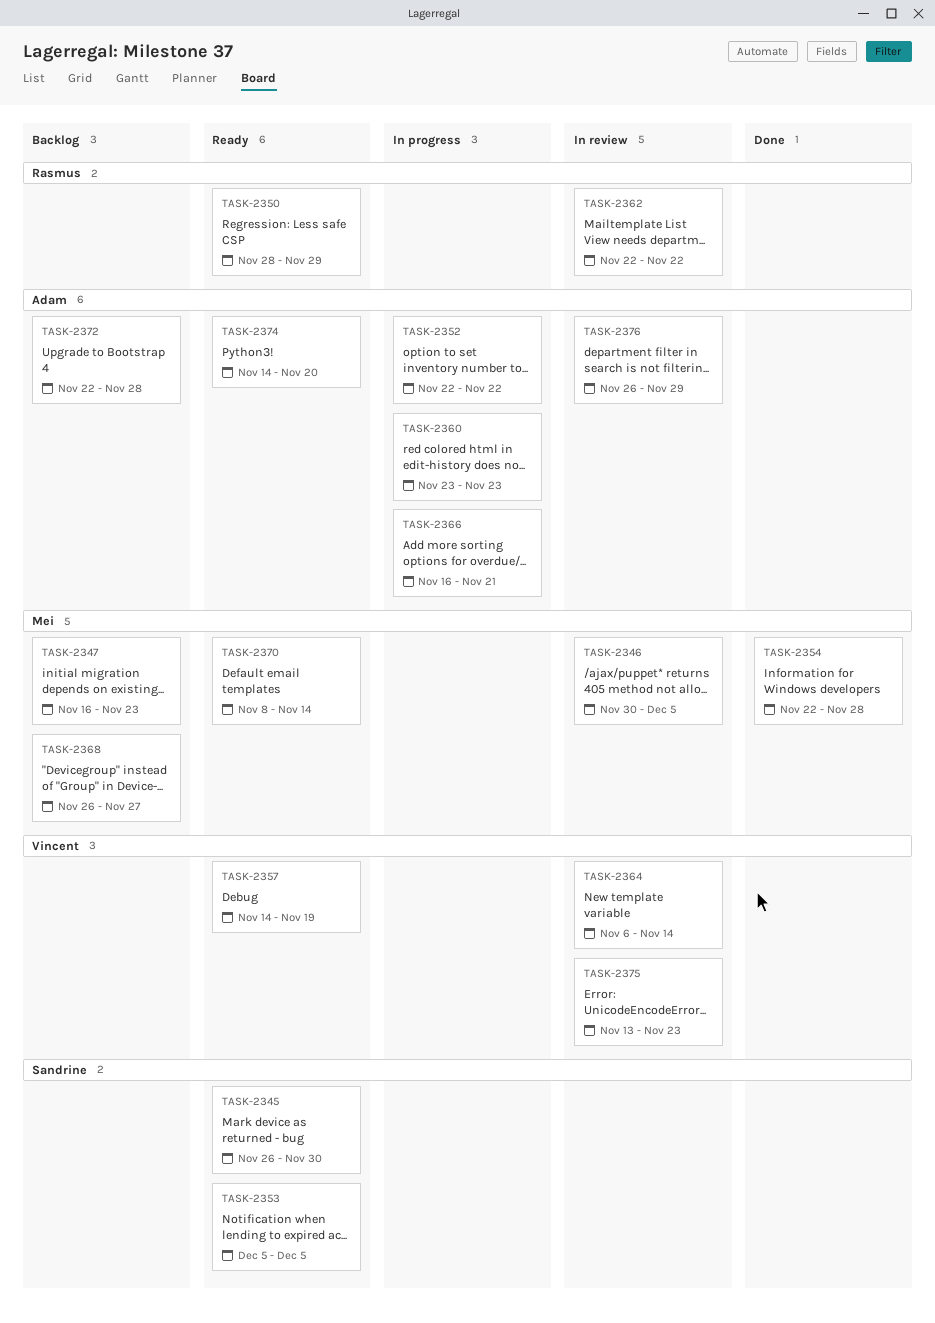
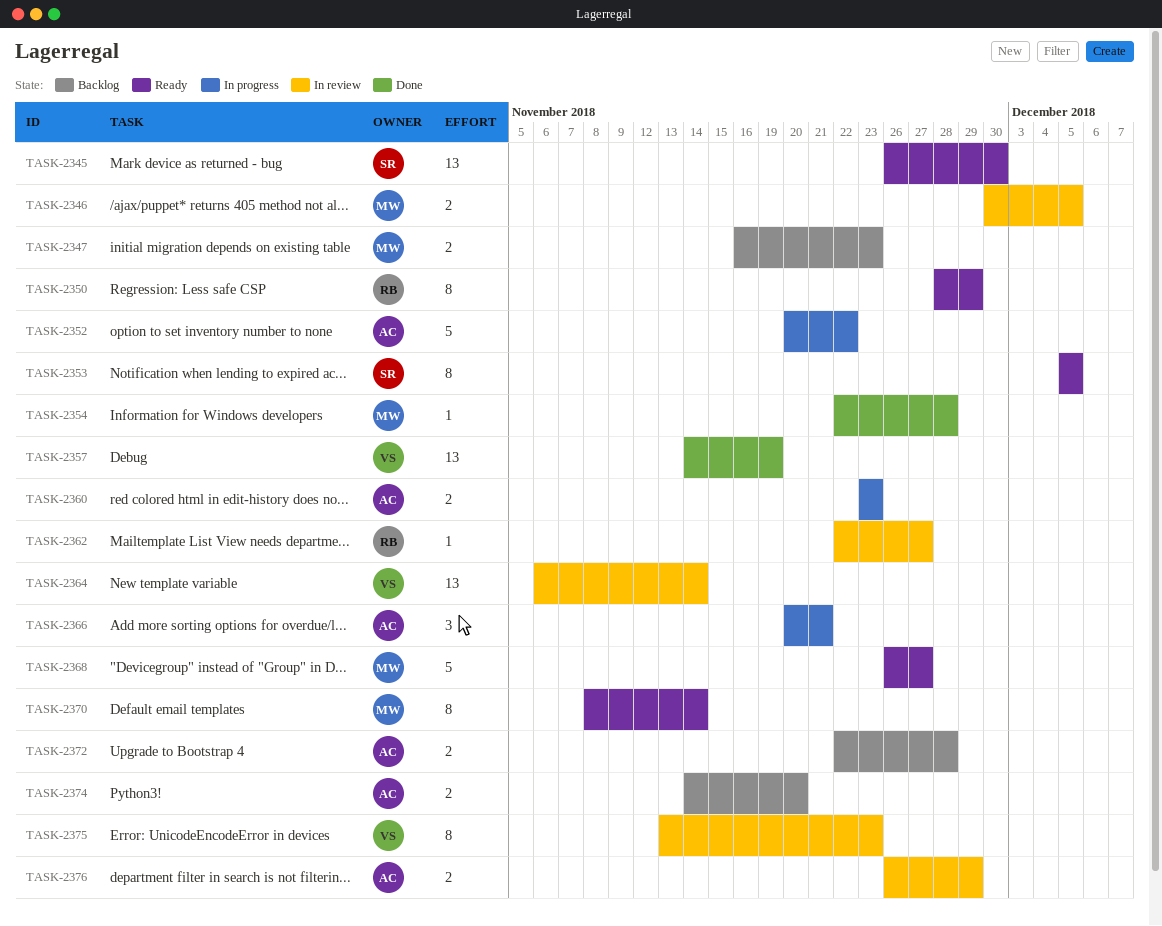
TASK-2352, start: Nov 22 -> Nov 20
TASK-2357, status: Ready -> Done
TASK-2362, due: Nov 22 -> Nov 27
TASK-2366, start: Nov 16 -> Nov 20
TASK-2368, status: Backlog -> Ready
TASK-2374, status: Ready -> Backlog

